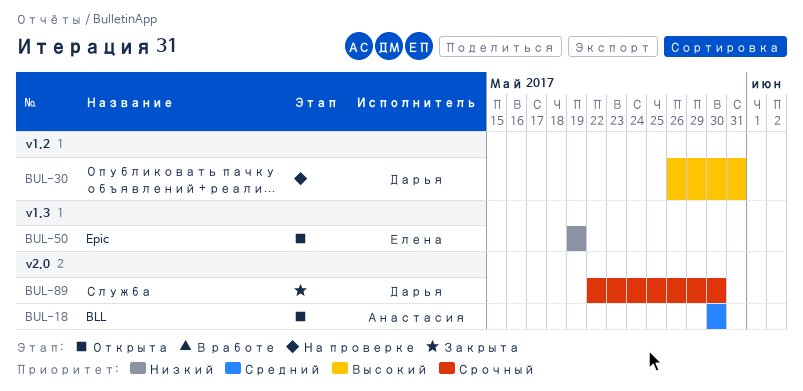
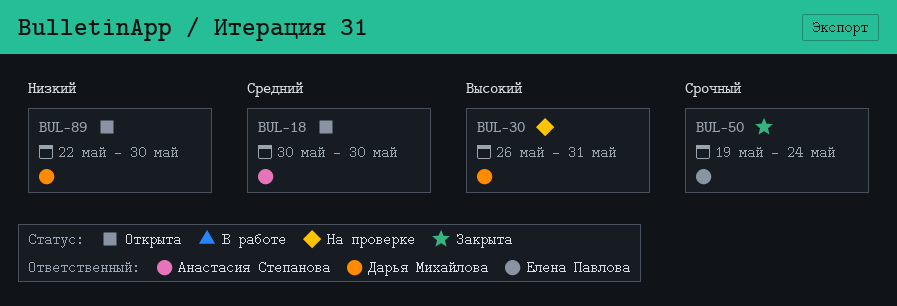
BUL-50, status: Открыта -> Закрыта
BUL-50, priority: Низкий -> Срочный
BUL-50, due: May 19 -> May 24
BUL-89, status: Закрыта -> Открыта
BUL-89, priority: Срочный -> Низкий

